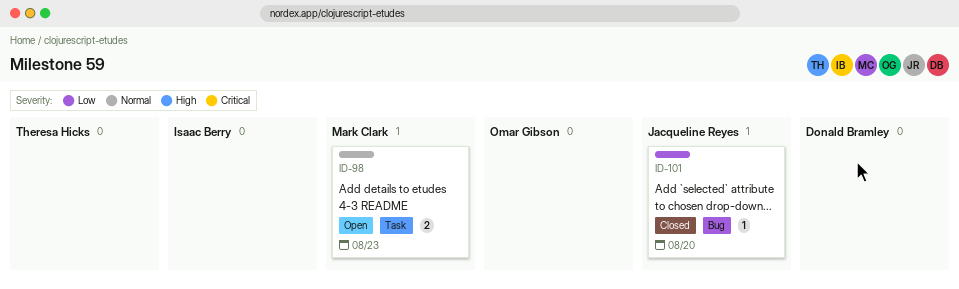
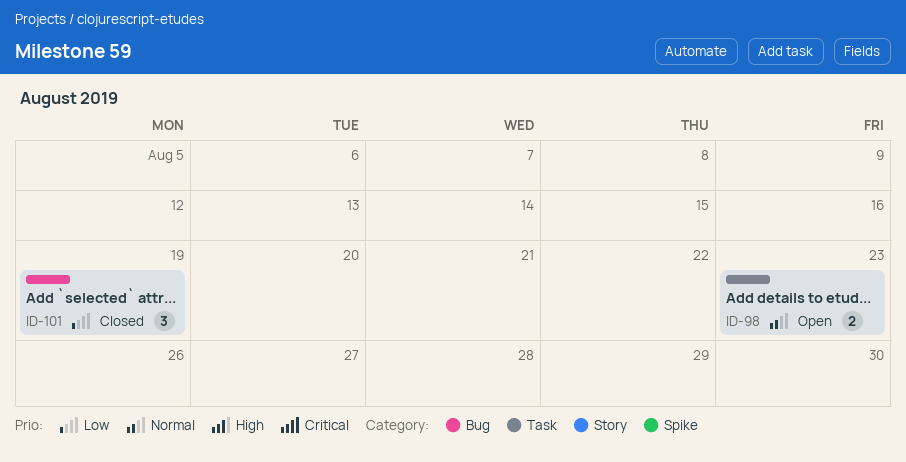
ID-101, estimate: 1 -> 3
ID-101, due: Aug 20 -> Aug 19

